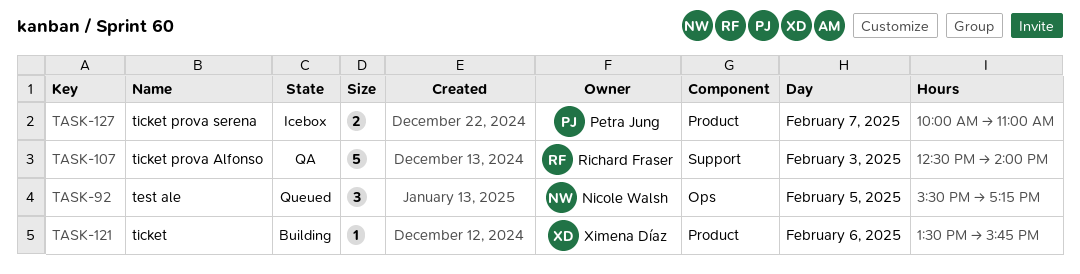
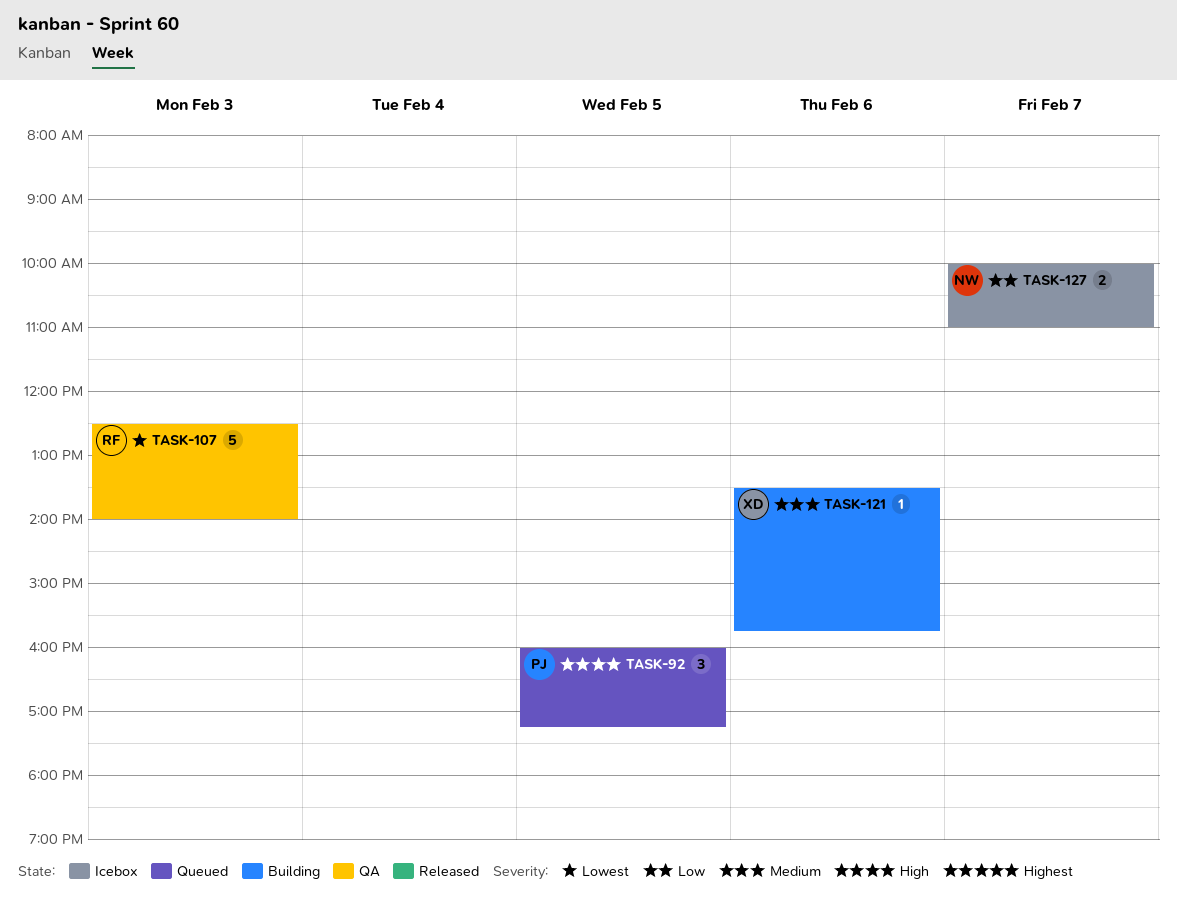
TASK-92, owner: Nicole Walsh -> Petra Jung
TASK-92, begins: 15:30 -> 16:00
TASK-127, owner: Petra Jung -> Nicole Walsh

